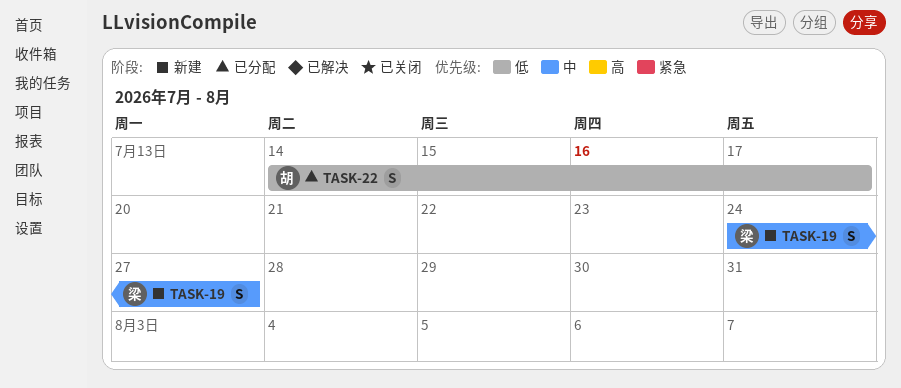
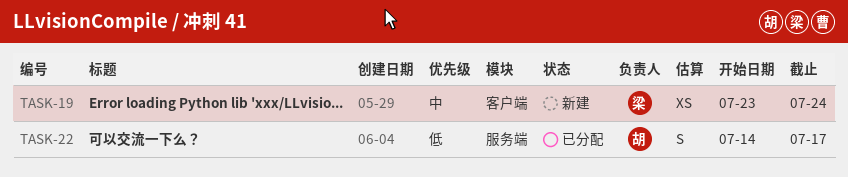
TASK-19, estimate: S -> XS
TASK-19, start: Jul 24 -> Jul 23
TASK-19, due: Jul 27 -> Jul 24

